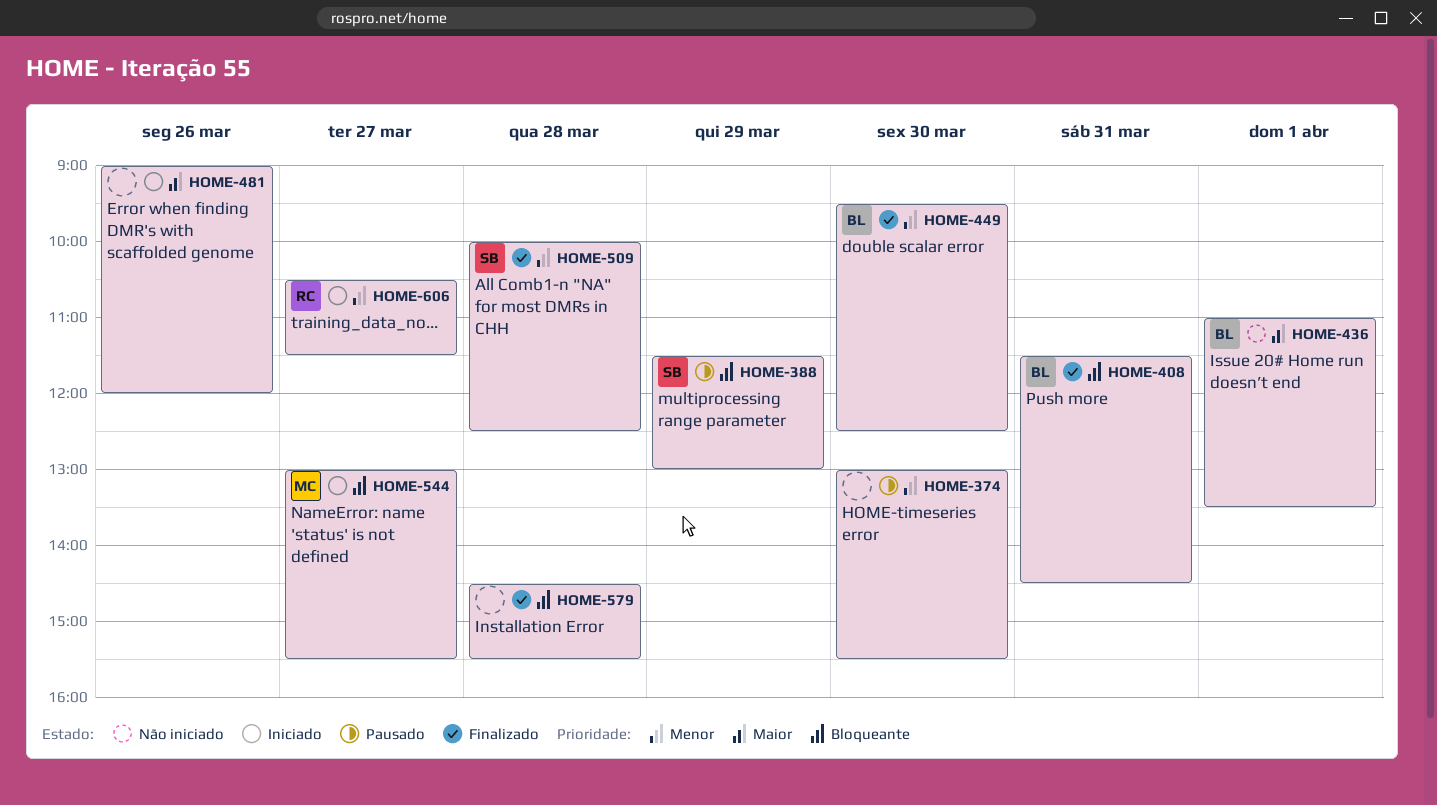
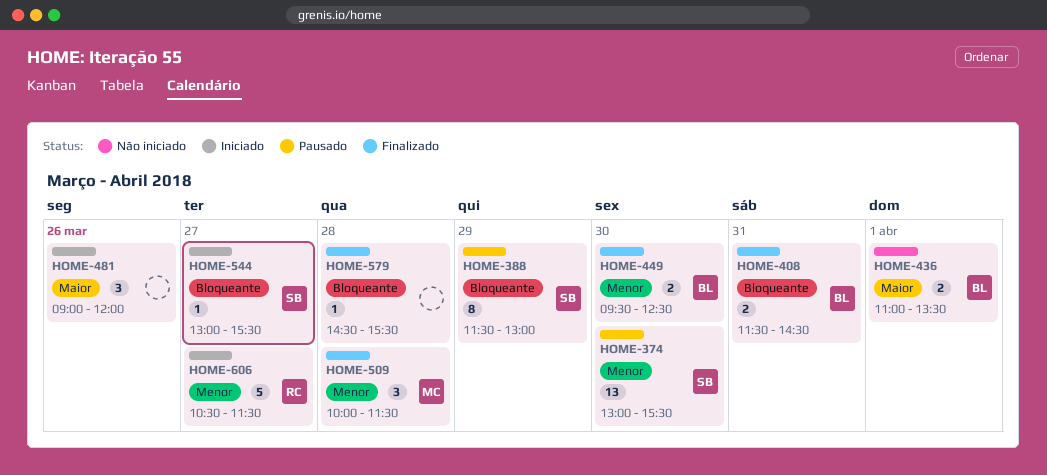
HOME-374, owner: none -> SB
HOME-509, owner: SB -> MC
HOME-509, ends: 12:30 -> 11:30
HOME-544, owner: MC -> SB

